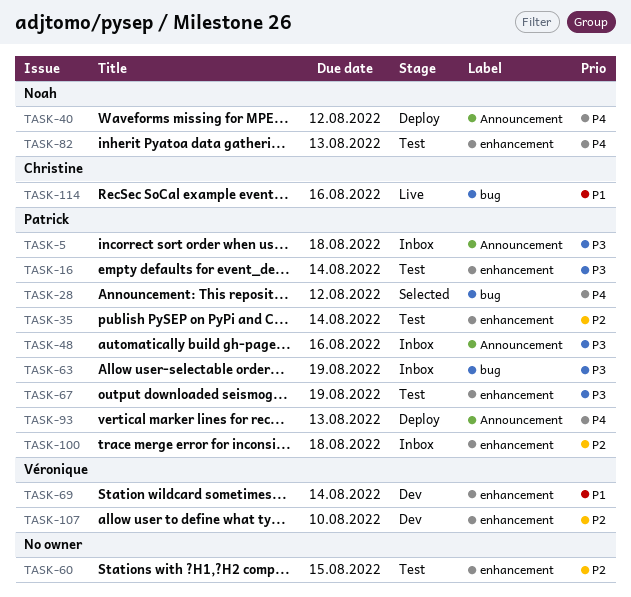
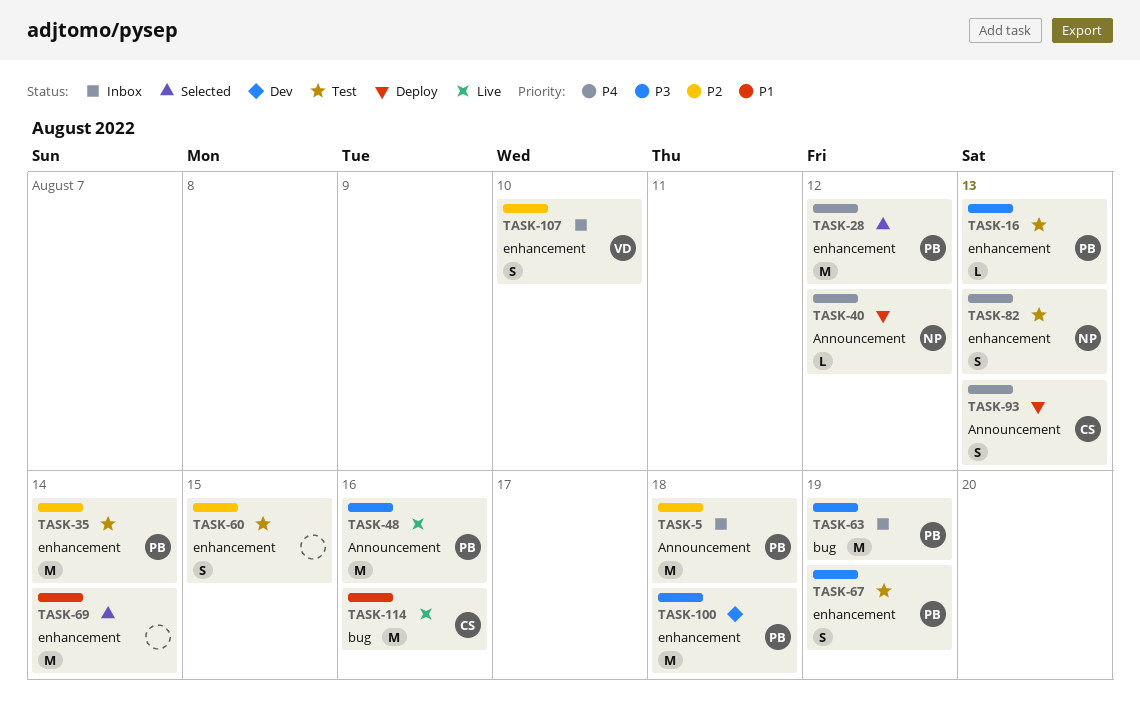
TASK-5, priority: P3 -> P2
TASK-16, due: Aug 14 -> Aug 13
TASK-28, label: bug -> enhancement
TASK-48, status: Inbox -> Live
TASK-69, status: Dev -> Selected
TASK-69, owner: Véronique -> none
TASK-93, owner: Patrick -> Christine
TASK-100, status: Inbox -> Dev
TASK-100, priority: P2 -> P3
TASK-107, status: Dev -> Inbox

